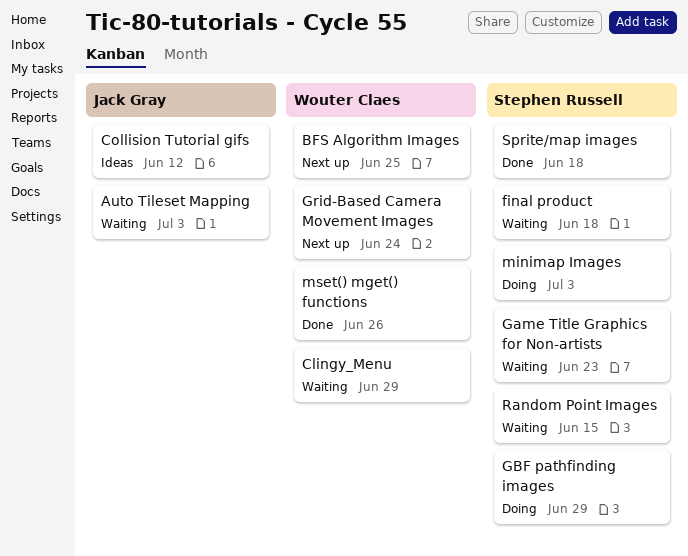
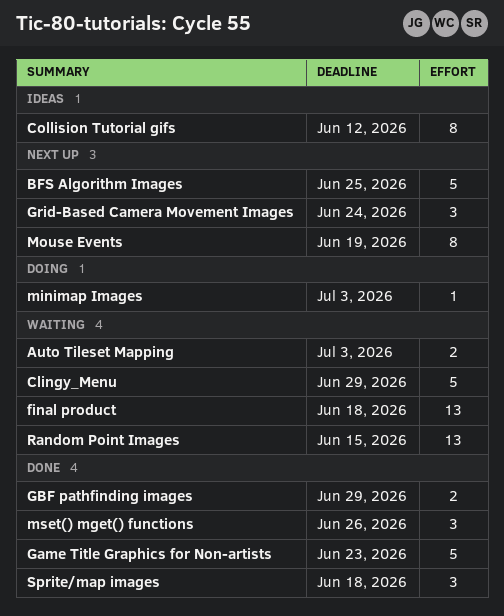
Game Title Graphics for Non-artists, status: Waiting -> Done
GBF pathfinding images, status: Doing -> Done
Mouse Events: none -> present

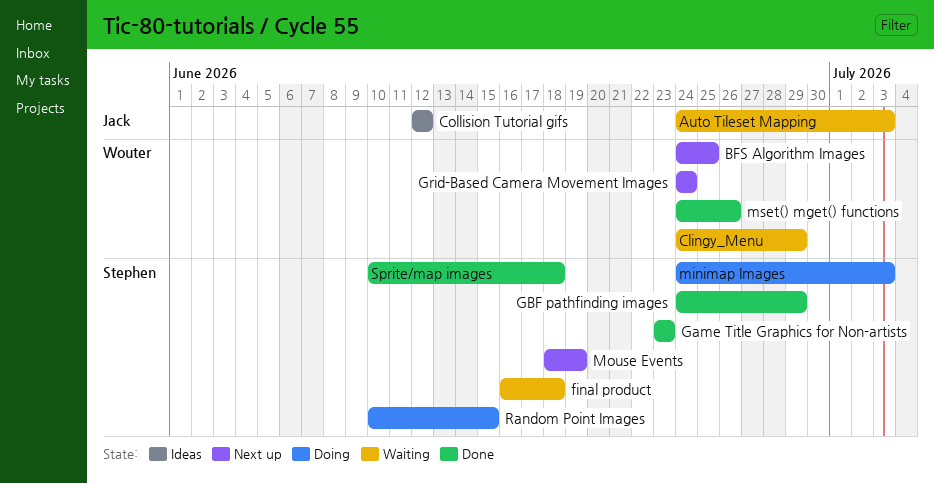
Random Point Images, status: Waiting -> Doing

